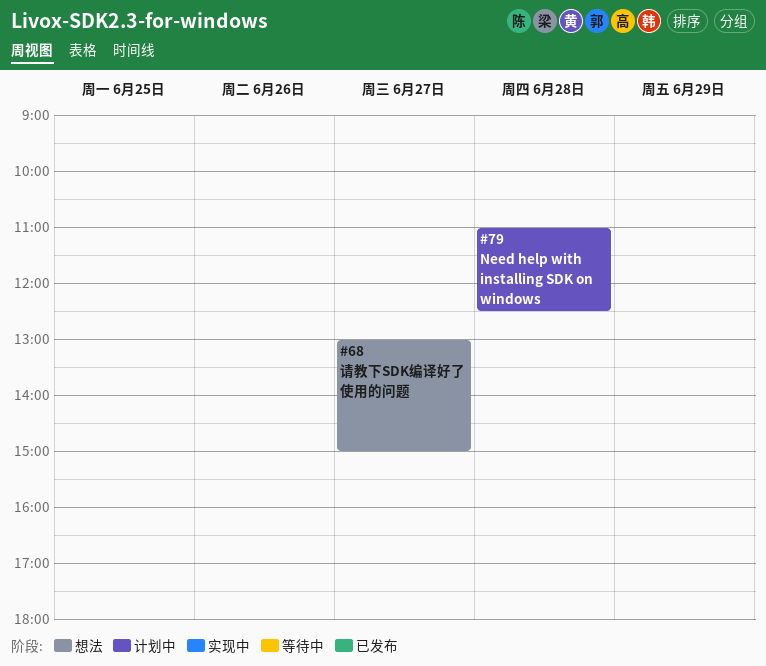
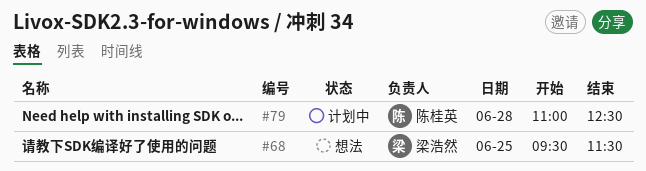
#68, day: Jun 27 -> Jun 25
#68, begins: 13:00 -> 09:30
#68, ends: 15:00 -> 11:30

